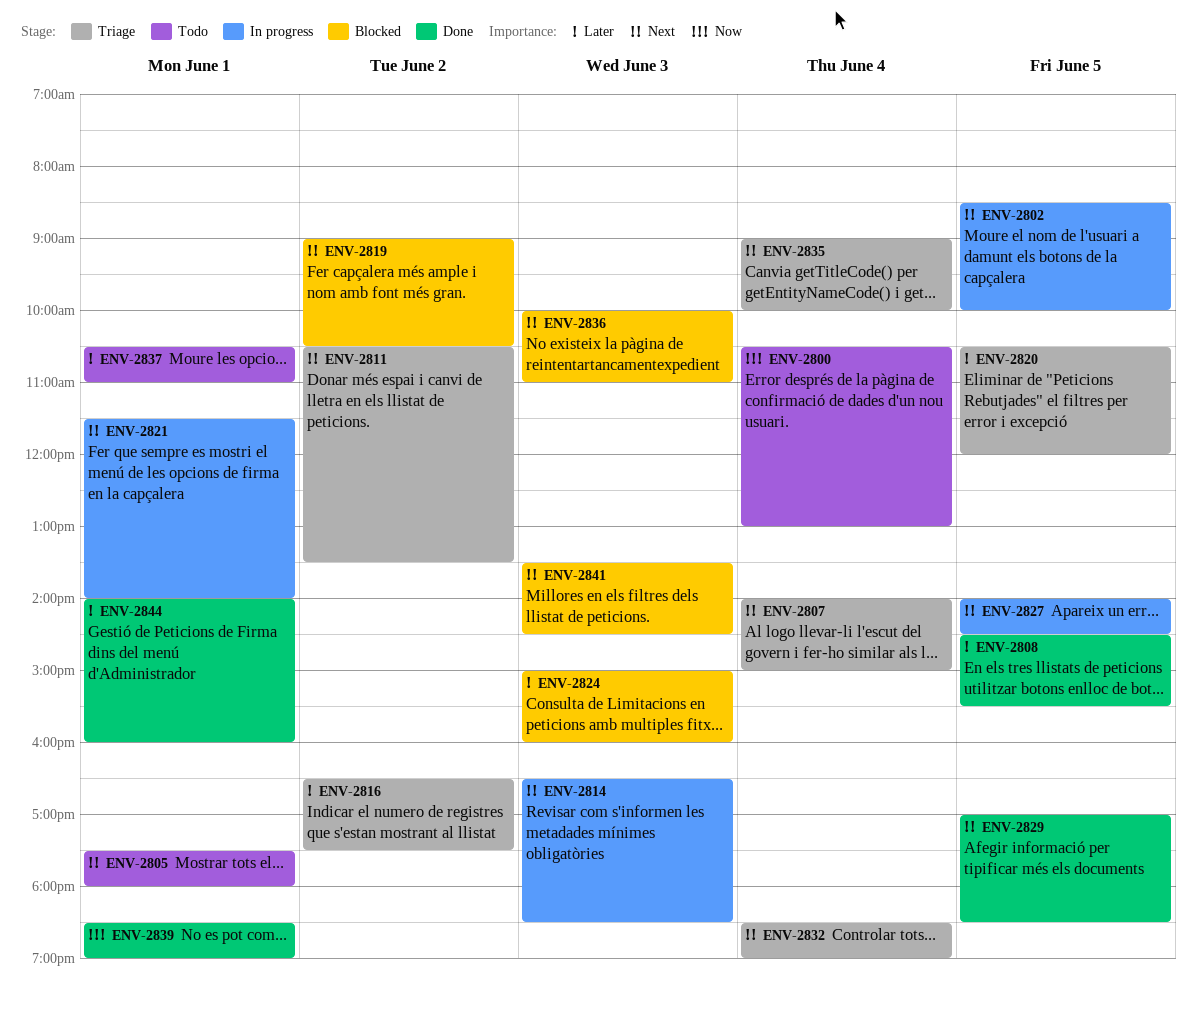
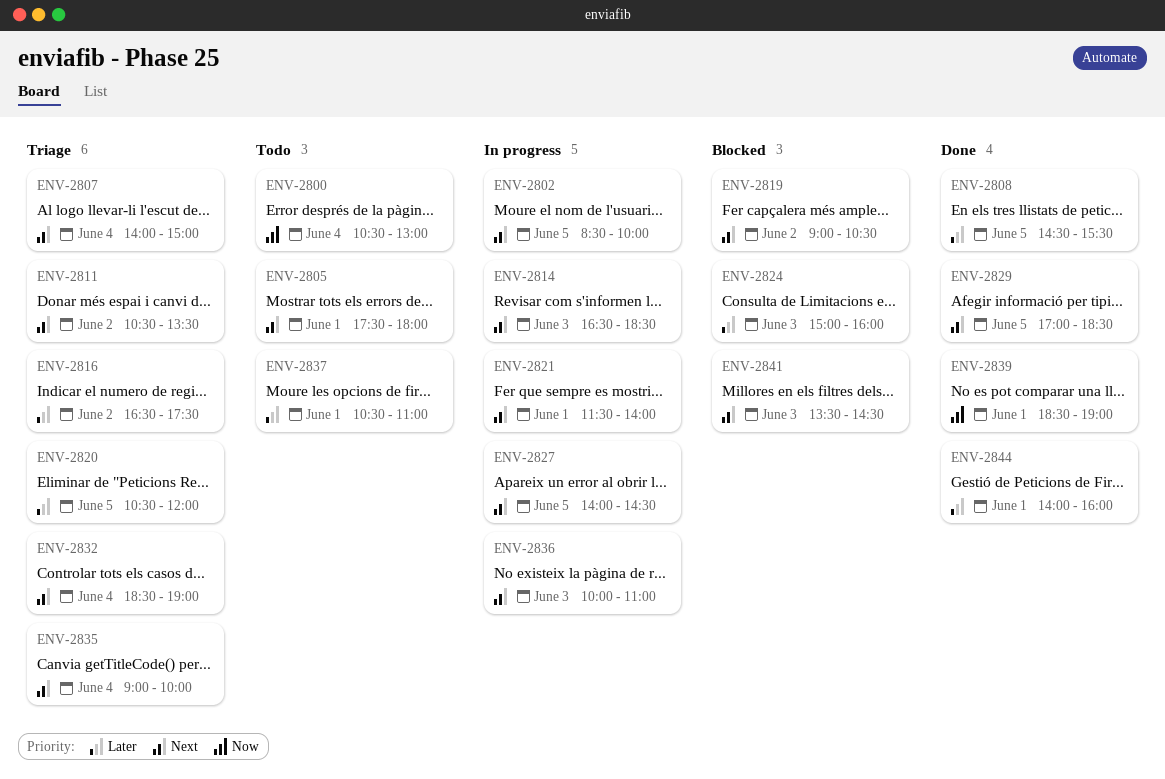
ENV-2836, status: Blocked -> In progress

